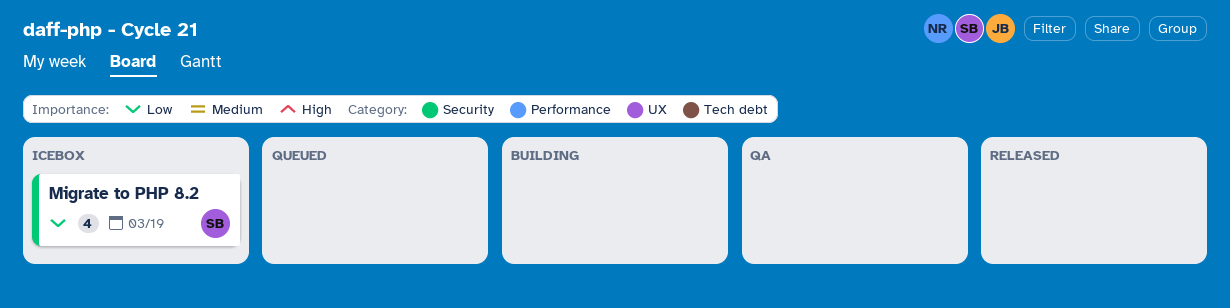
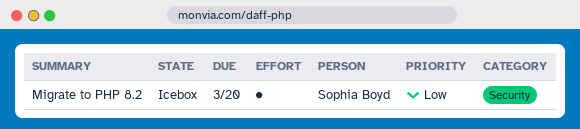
Migrate to PHP 8.2, estimate: 4 -> 1
Migrate to PHP 8.2, due: Mar 19 -> Mar 20

